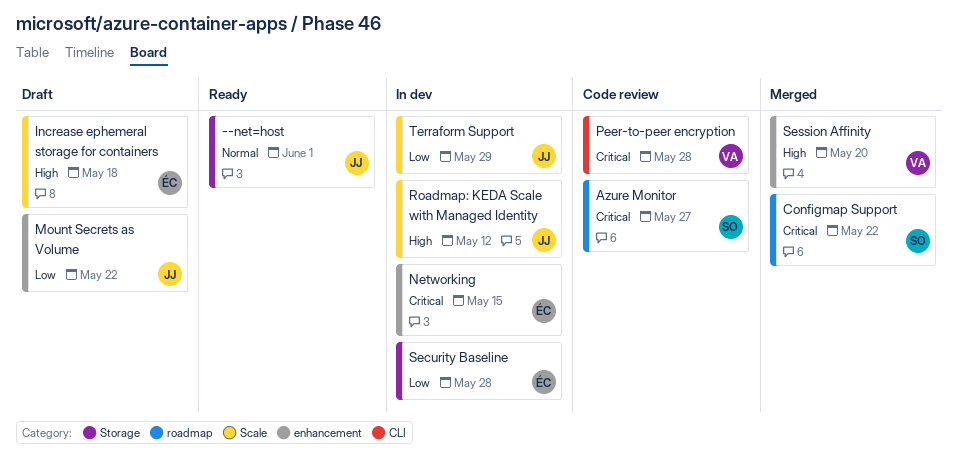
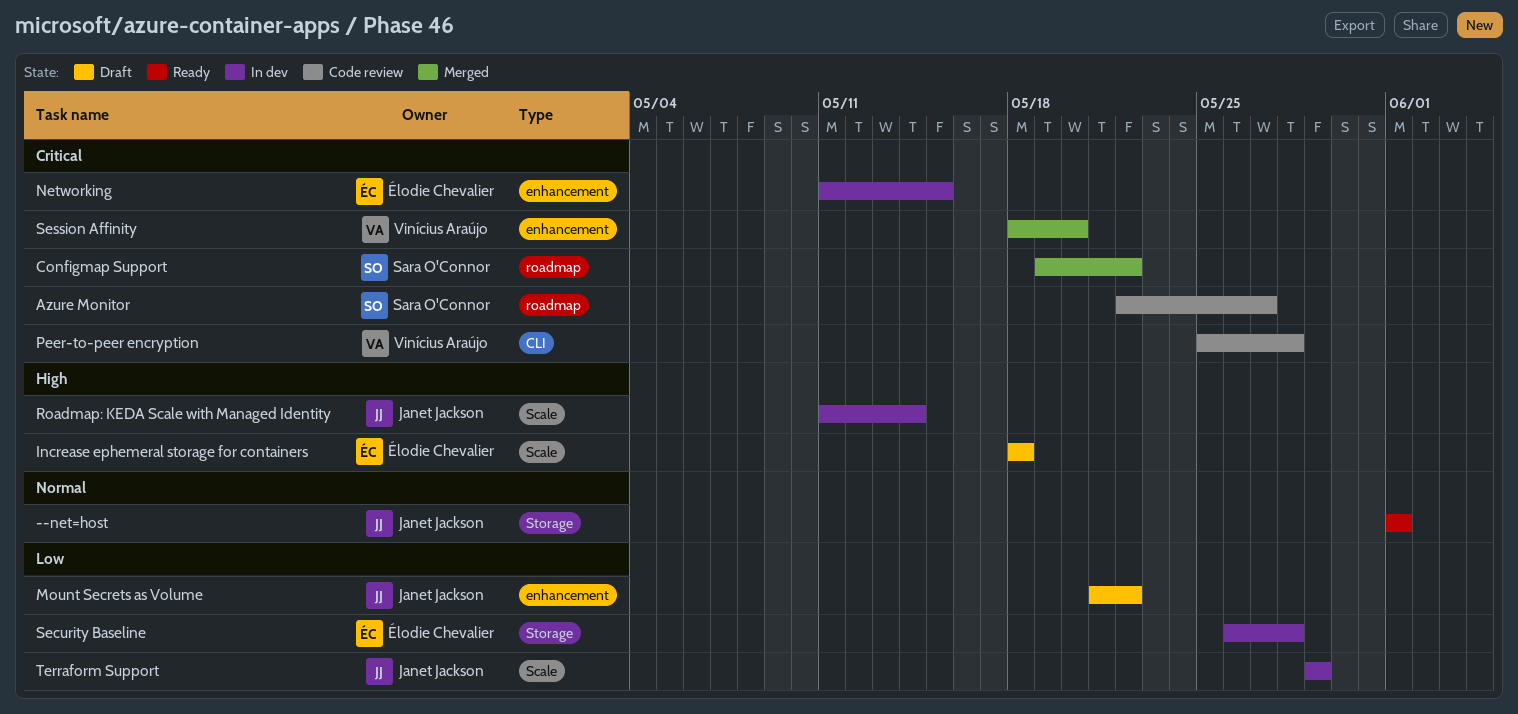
Roadmap: KEDA Scale with Managed Identity, due: May 12 -> May 14
Session Affinity, priority: High -> Critical

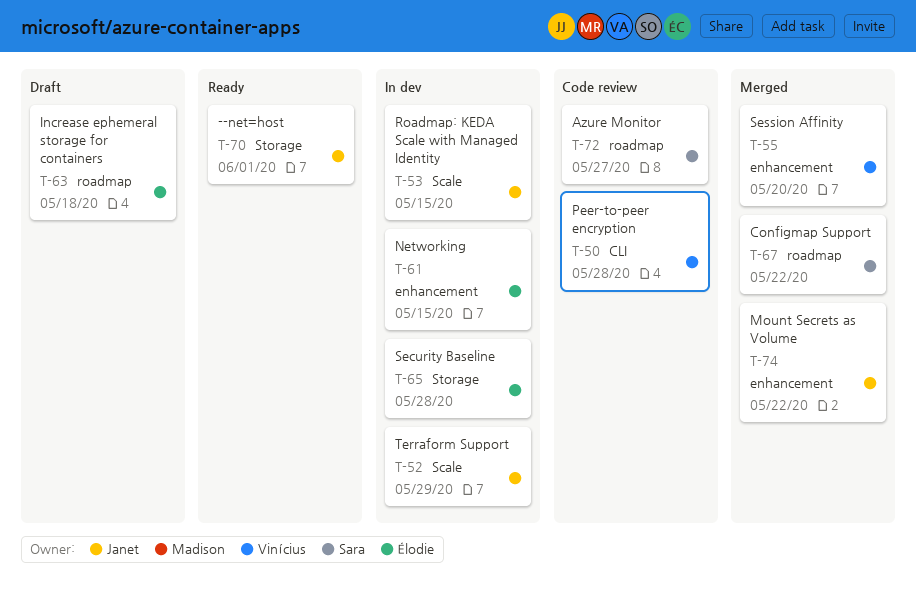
Increase ephemeral storage for containers, label: Scale -> roadmap
Mount Secrets as Volume, status: Draft -> Merged
Roadmap: KEDA Scale with Managed Identity, due: May 14 -> May 15

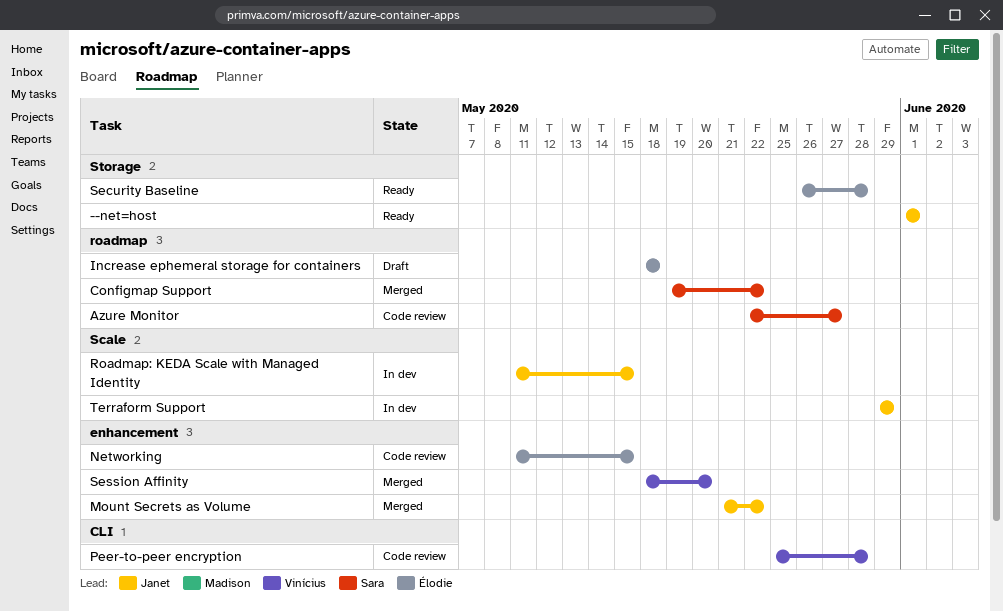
Networking, status: In dev -> Code review
Security Baseline, status: In dev -> Ready

